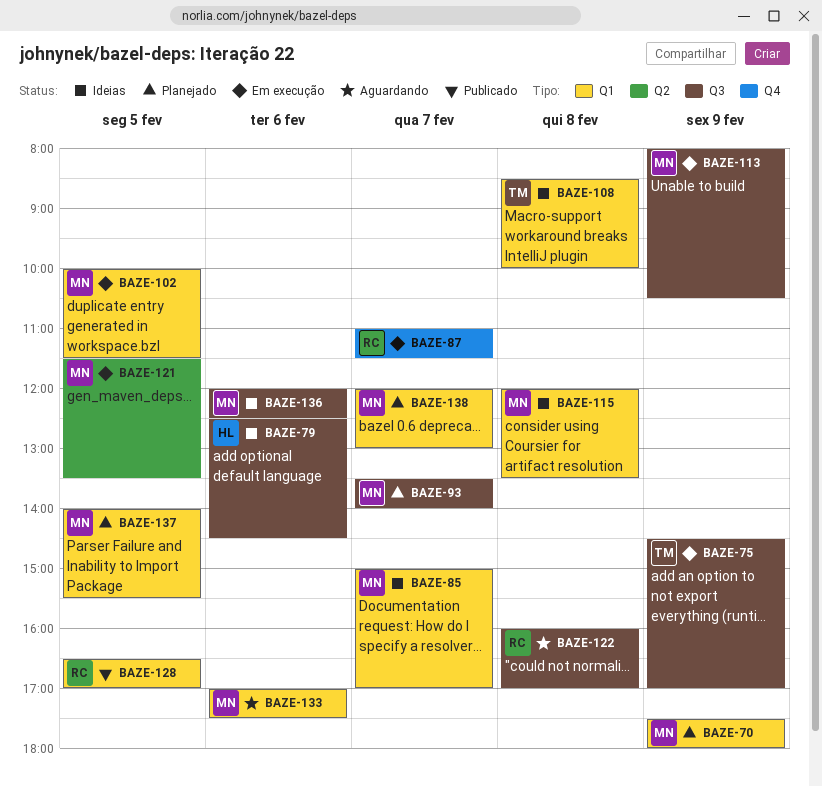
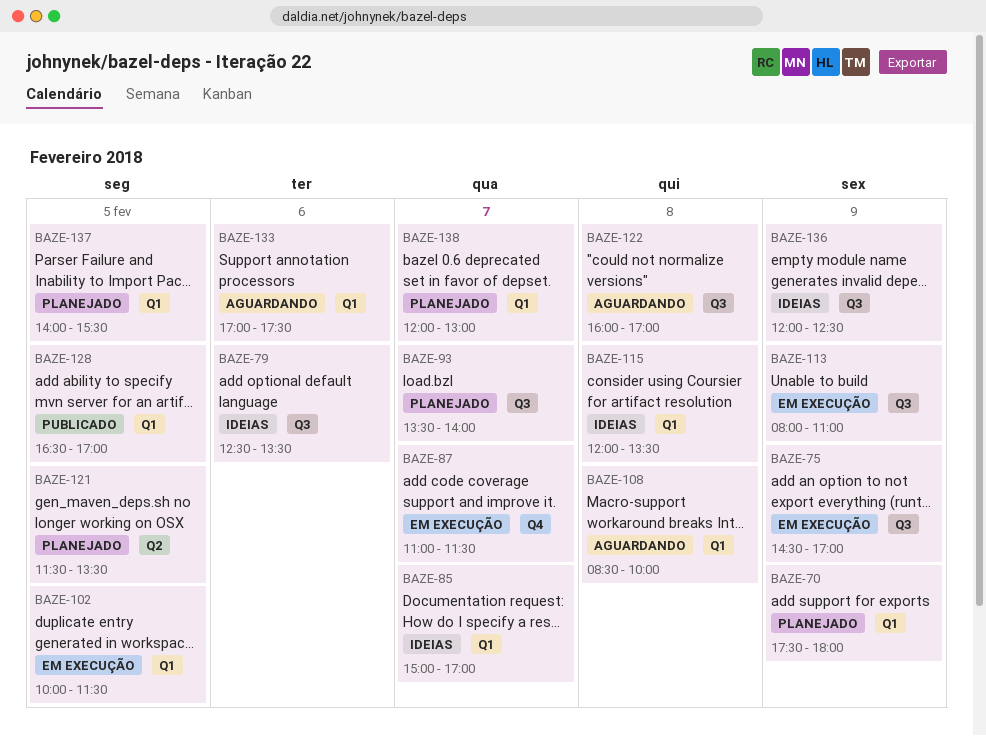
BAZE-79, ends: 14:30 -> 13:30
BAZE-108, status: Ideias -> Aguardando
BAZE-113, ends: 10:30 -> 11:00
BAZE-121, status: Em execução -> Planejado
BAZE-136, day: Feb 6 -> Feb 9

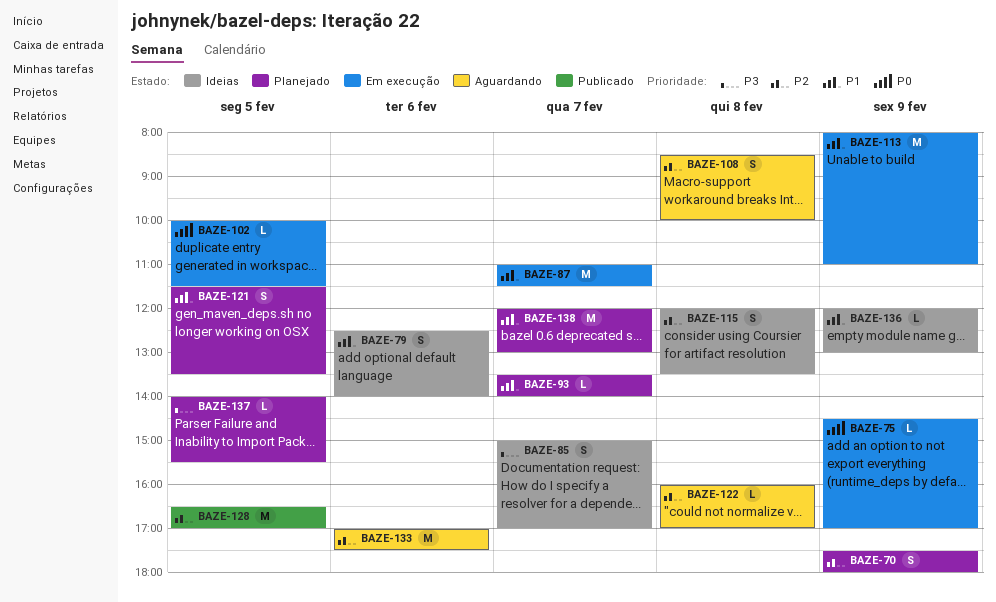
BAZE-79, ends: 13:30 -> 14:00
BAZE-136, ends: 12:30 -> 13:00

